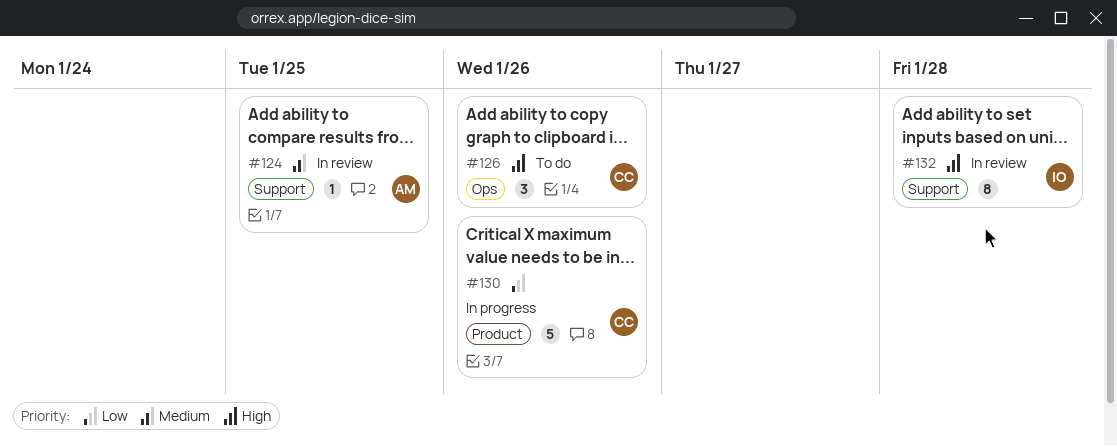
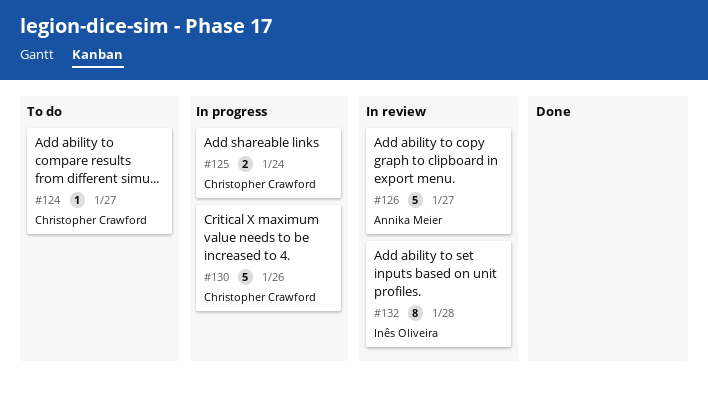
#124, status: In review -> To do
#124, owner: Annika Meier -> Christopher Crawford
#124, due: Jan 25 -> Jan 27
#125: none -> present
#126, status: To do -> In review
#126, owner: Christopher Crawford -> Annika Meier
#126, estimate: 3 -> 5
#126, due: Jan 26 -> Jan 27

